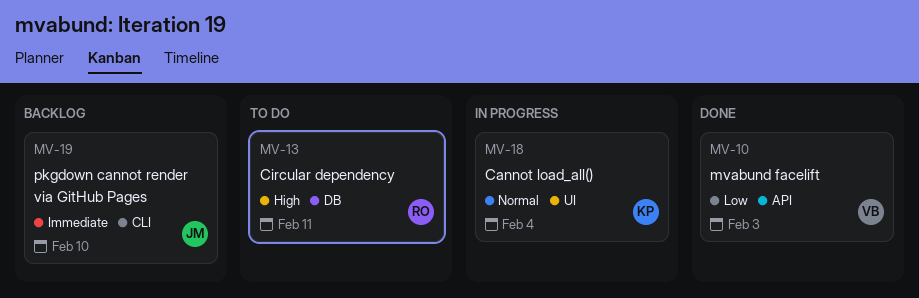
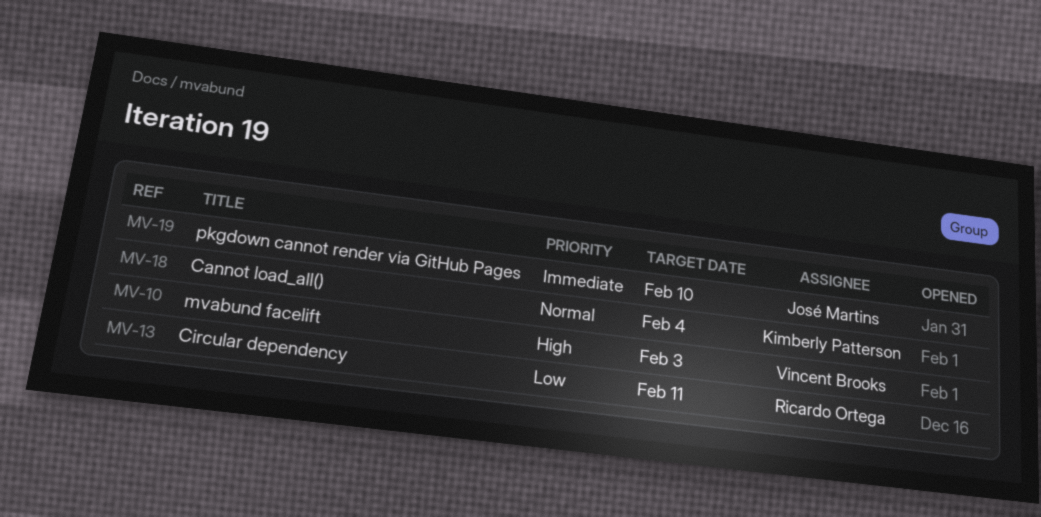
MV-10, priority: Low -> High
MV-13, priority: High -> Low

